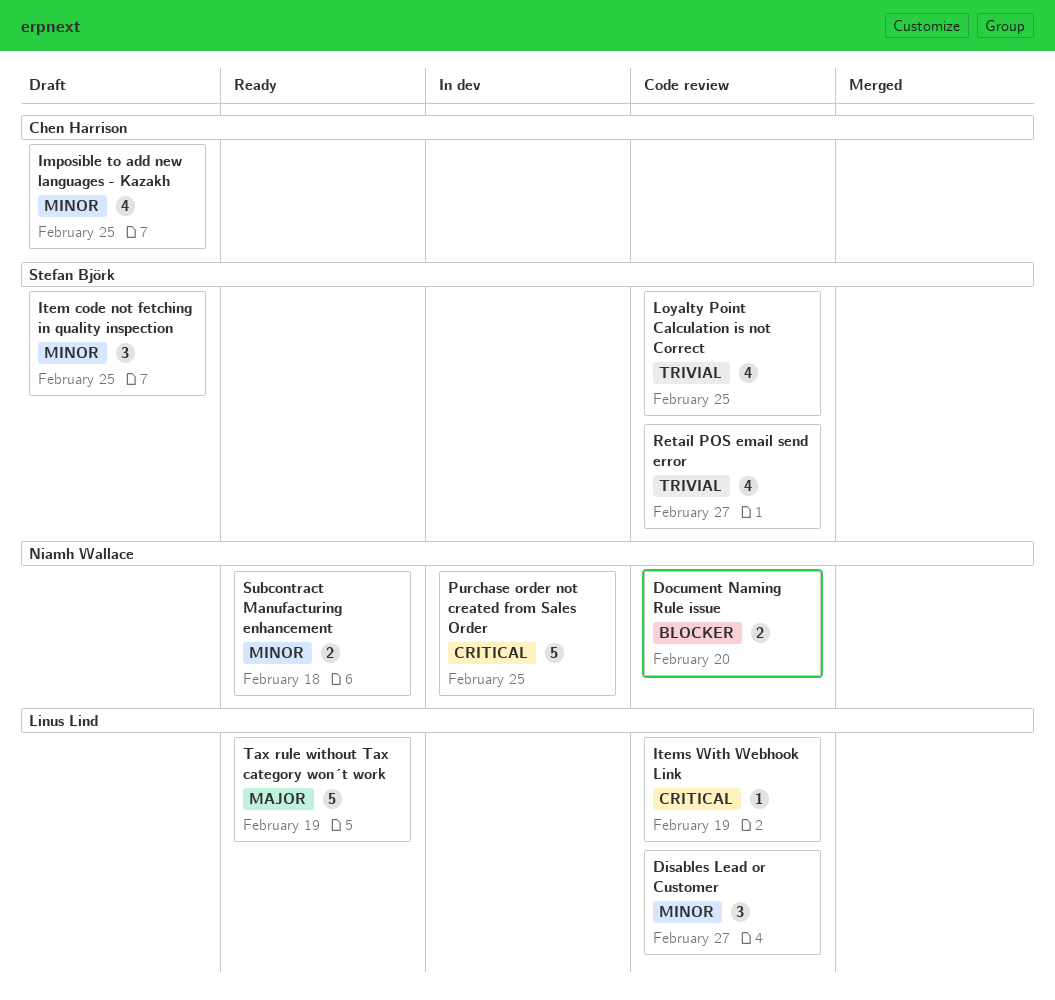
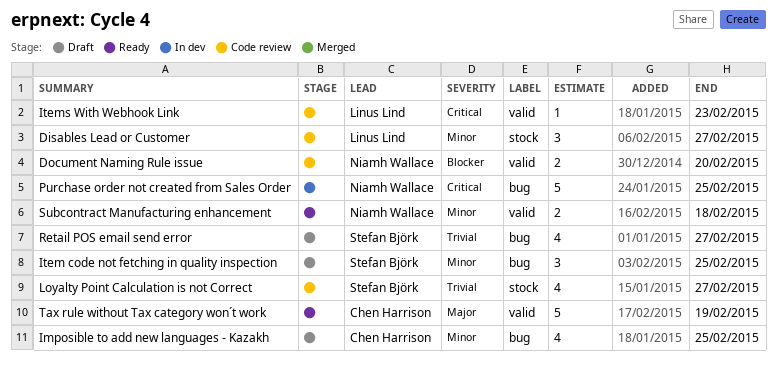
Items With Webhook Link, due: Feb 19 -> Feb 23
Loyalty Point Calculation is not Correct, due: Feb 25 -> Feb 27
Retail POS email send error, status: Code review -> Draft
Tax rule without Tax category won´t work, owner: Linus Lind -> Chen Harrison

